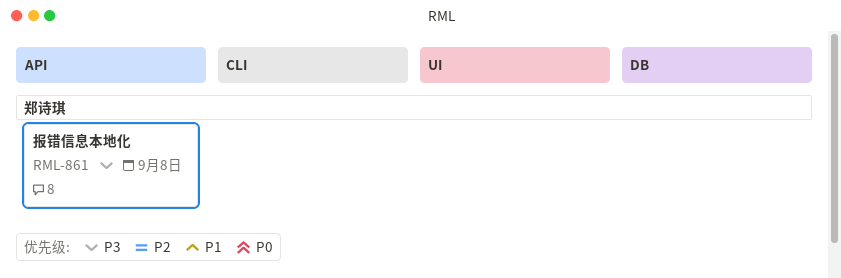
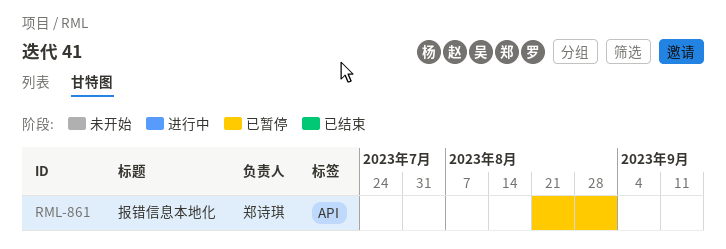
RML-861, due: Sep 8 -> Sep 1

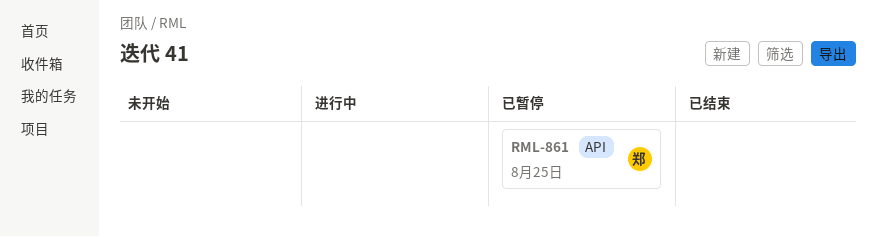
RML-861, due: Sep 1 -> Aug 25

